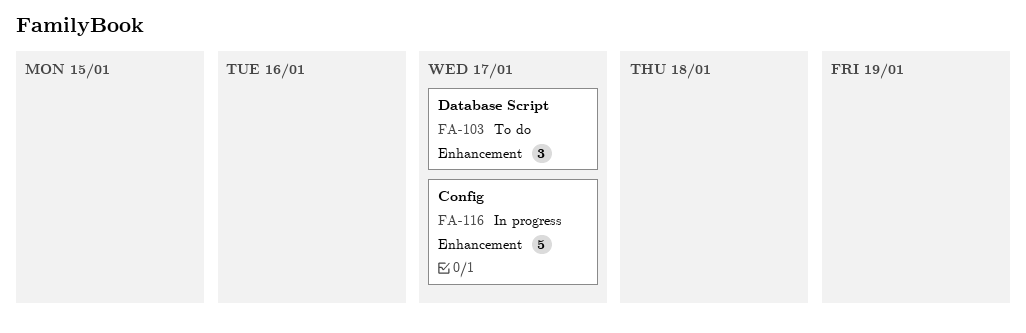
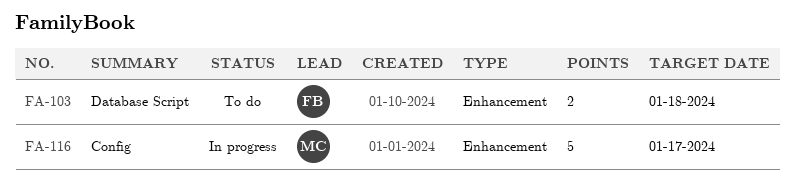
FA-103, estimate: 3 -> 2
FA-103, due: Jan 17 -> Jan 18

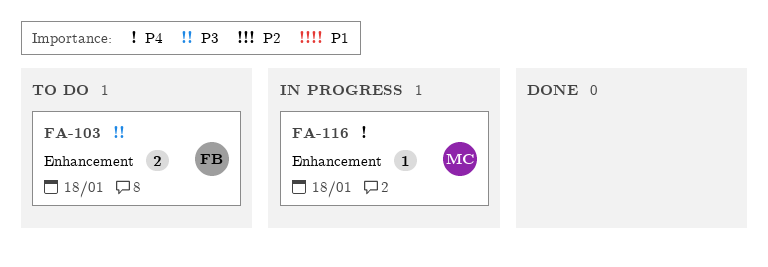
FA-116, estimate: 5 -> 1
FA-116, due: Jan 17 -> Jan 18

